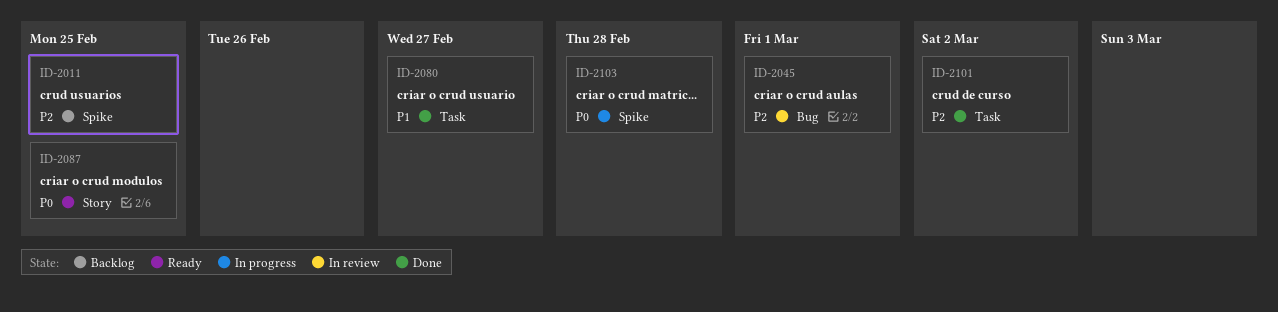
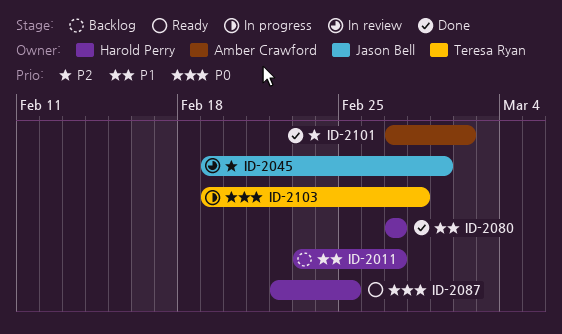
ID-2011, priority: P2 -> P1
ID-2011, due: Feb 25 -> Feb 27

